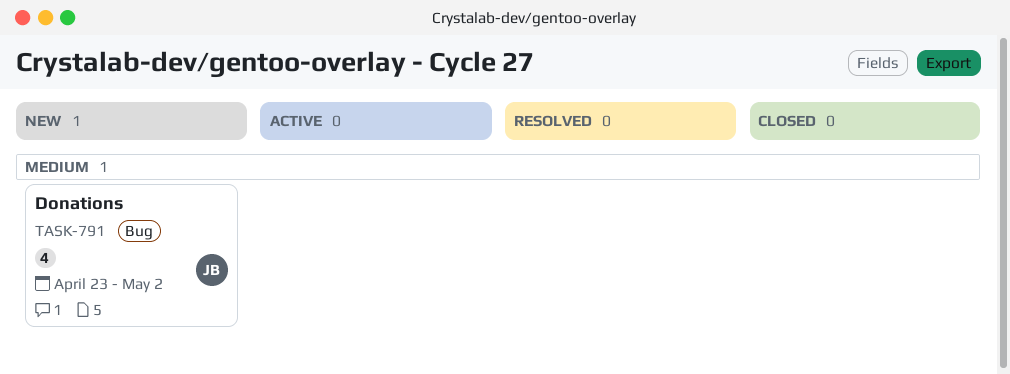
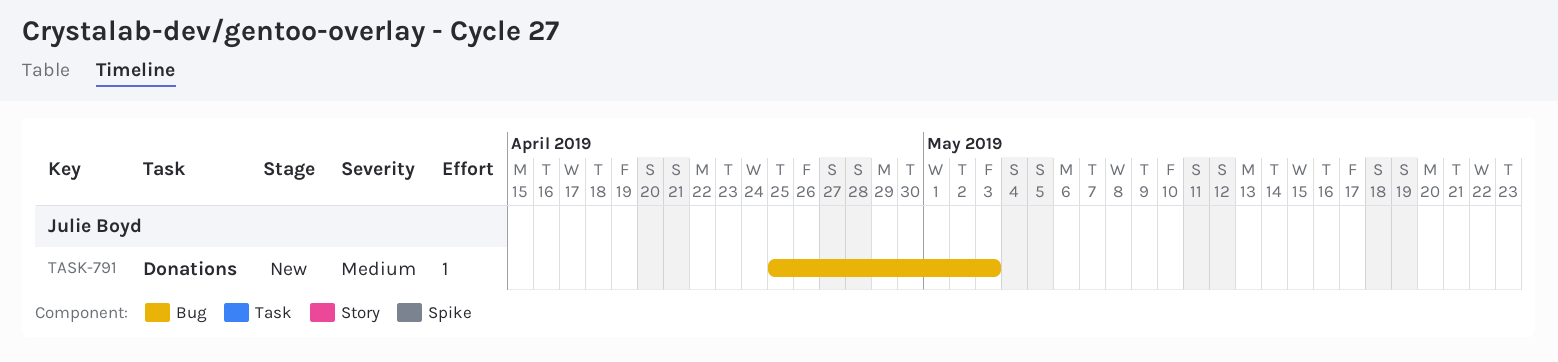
TASK-791, estimate: 4 -> 1
TASK-791, start: Apr 23 -> Apr 25
TASK-791, due: May 2 -> May 3

